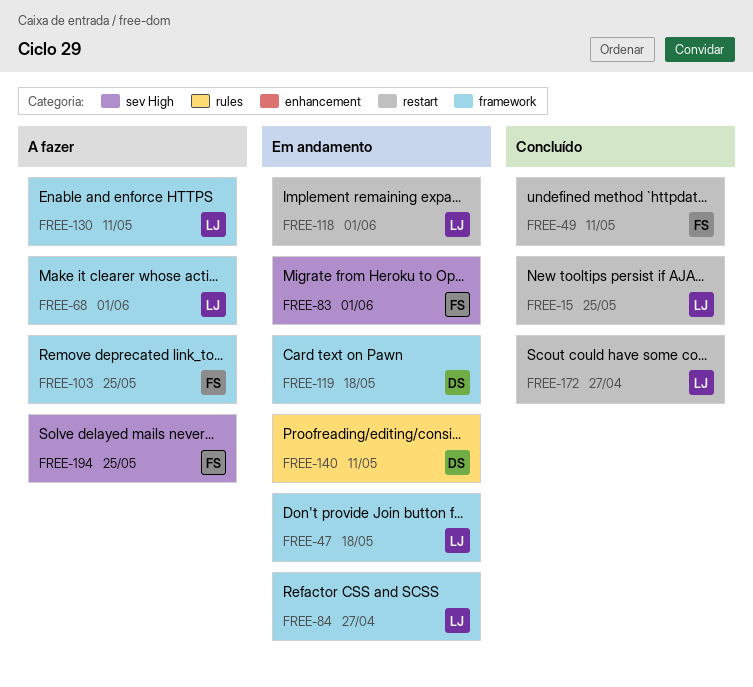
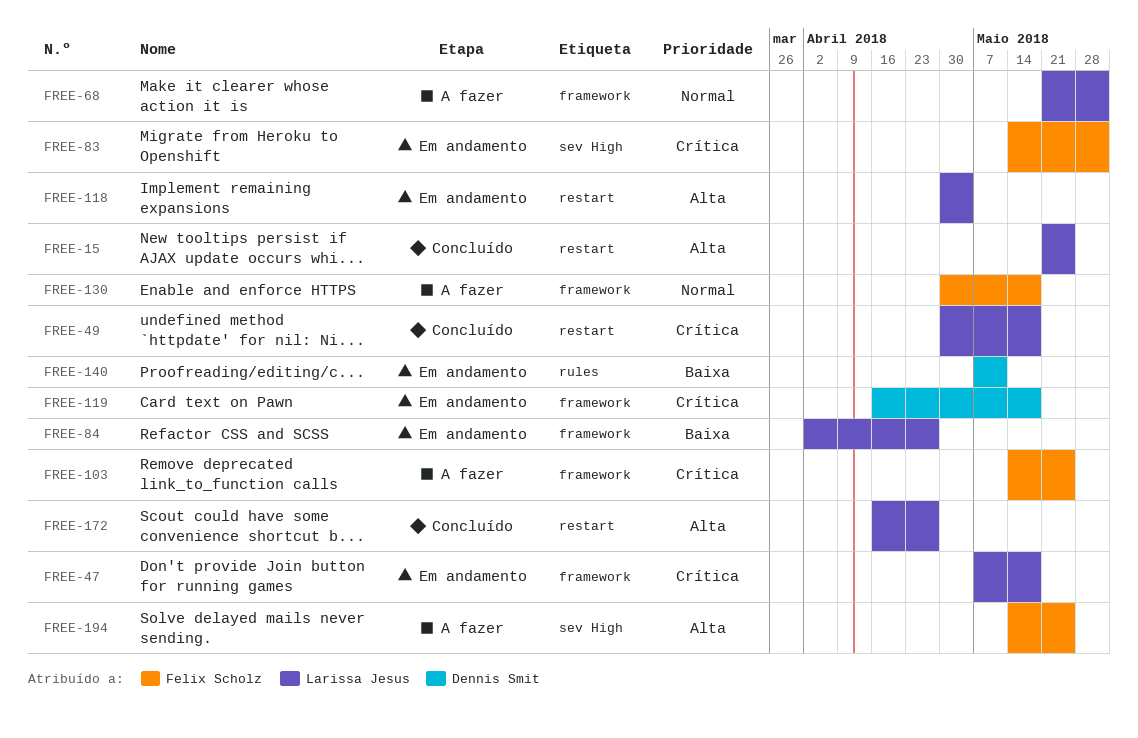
FREE-49, owner: Felix Scholz -> Larissa Jesus
FREE-49, due: May 11 -> May 18
FREE-118, due: Jun 1 -> May 4
FREE-130, owner: Larissa Jesus -> Felix Scholz
FREE-130, due: May 11 -> May 18

